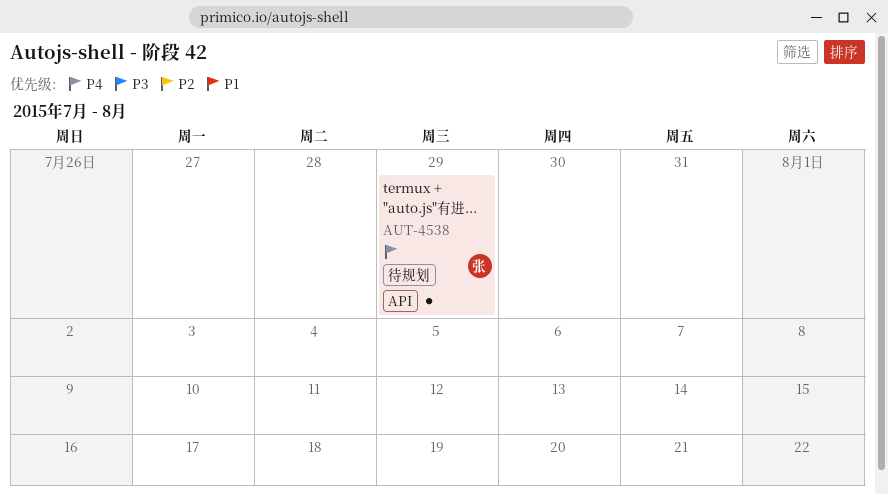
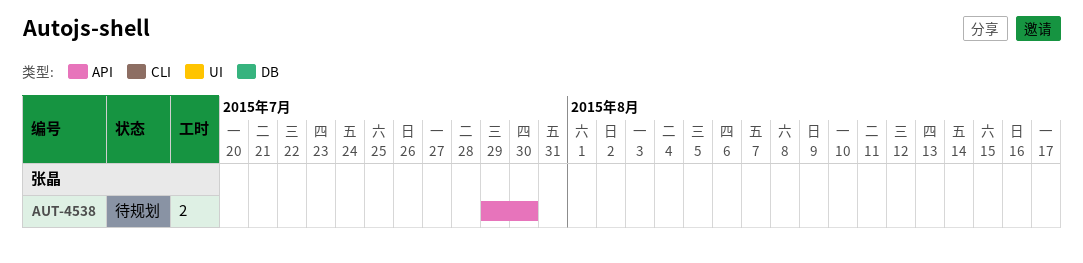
AUT-4538, estimate: 1 -> 2
AUT-4538, due: Jul 29 -> Jul 30

